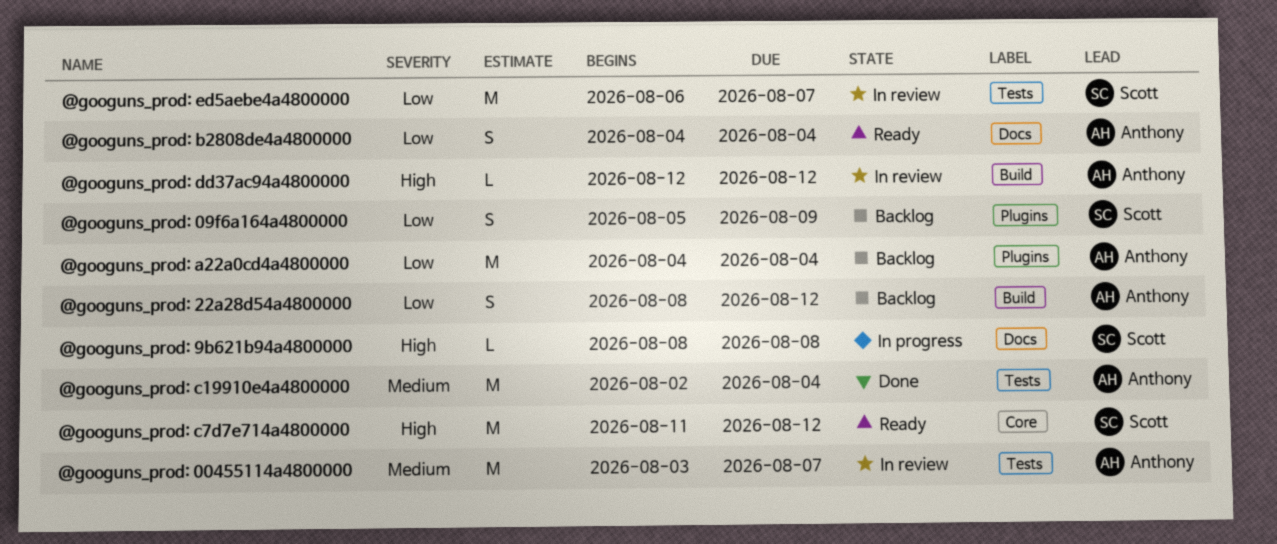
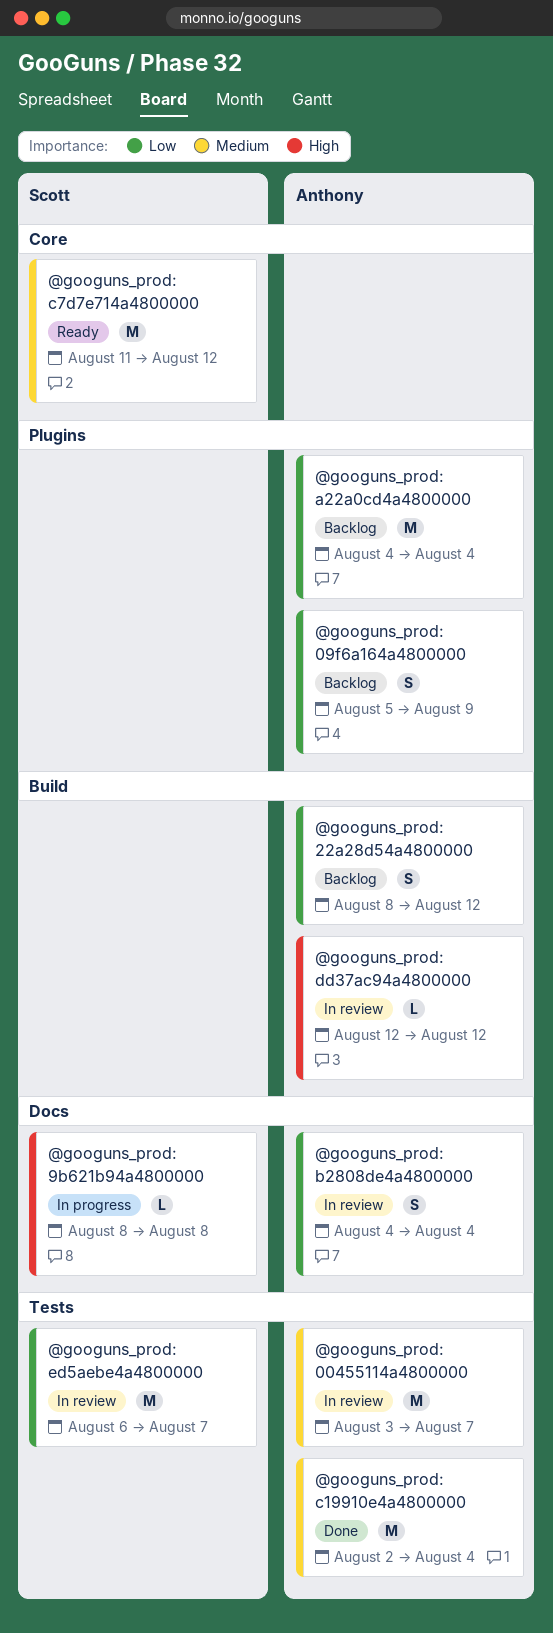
@googuns_prod: 09f6a164a4800000, owner: Scott -> Anthony
@googuns_prod: b2808de4a4800000, status: Ready -> In review
@googuns_prod: c7d7e714a4800000, priority: High -> Medium

